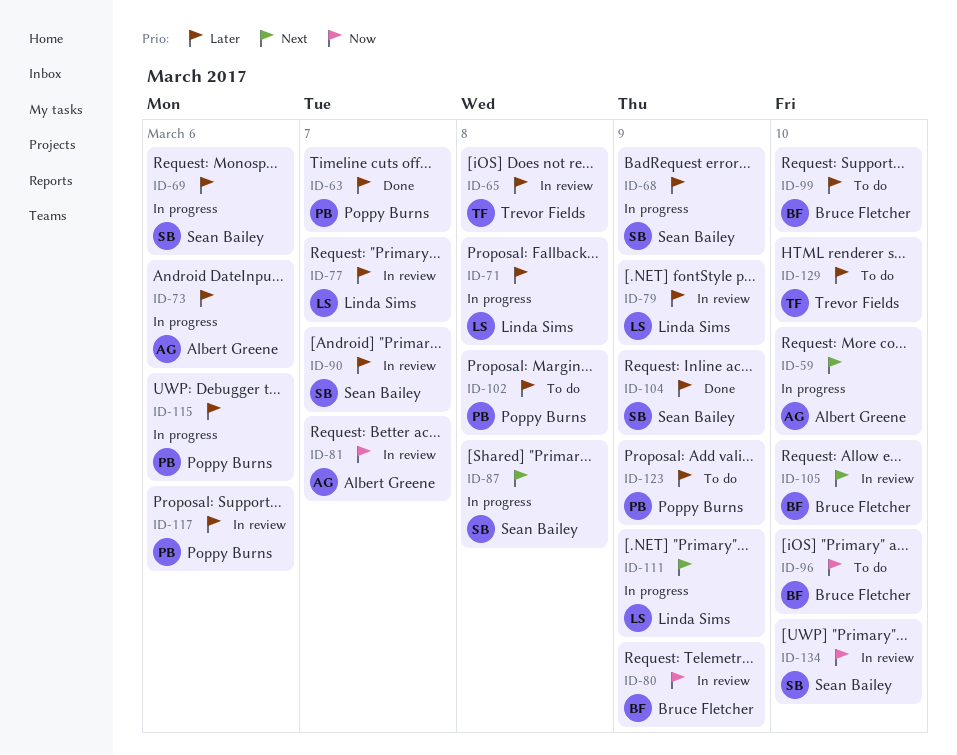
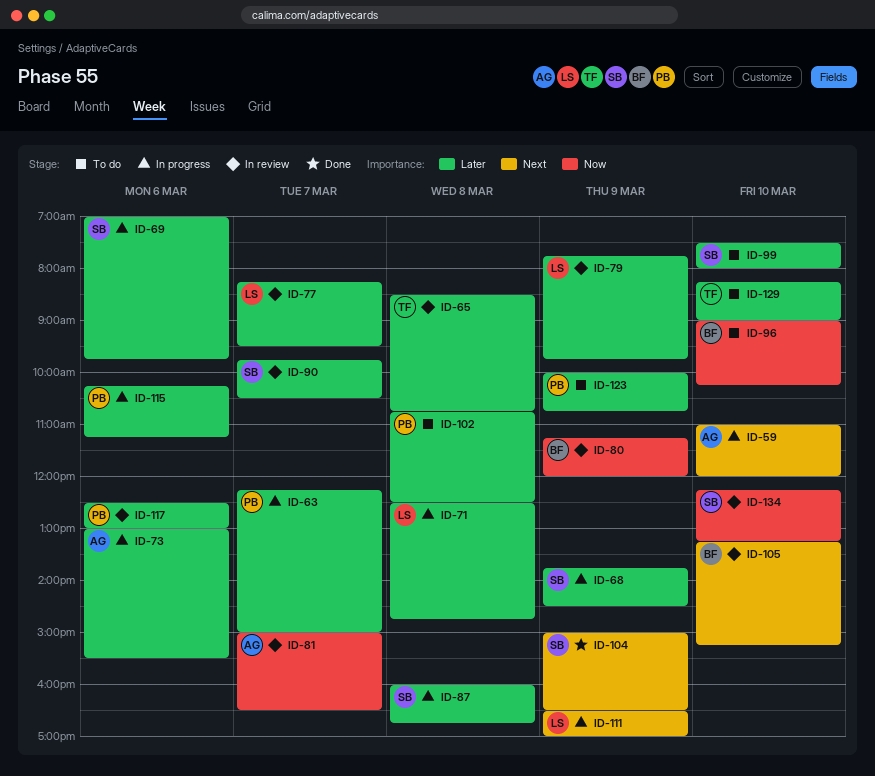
ID-63, status: Done -> In progress
ID-87, priority: Next -> Later
ID-99, owner: Bruce Fletcher -> Sean Bailey
ID-104, priority: Later -> Next

